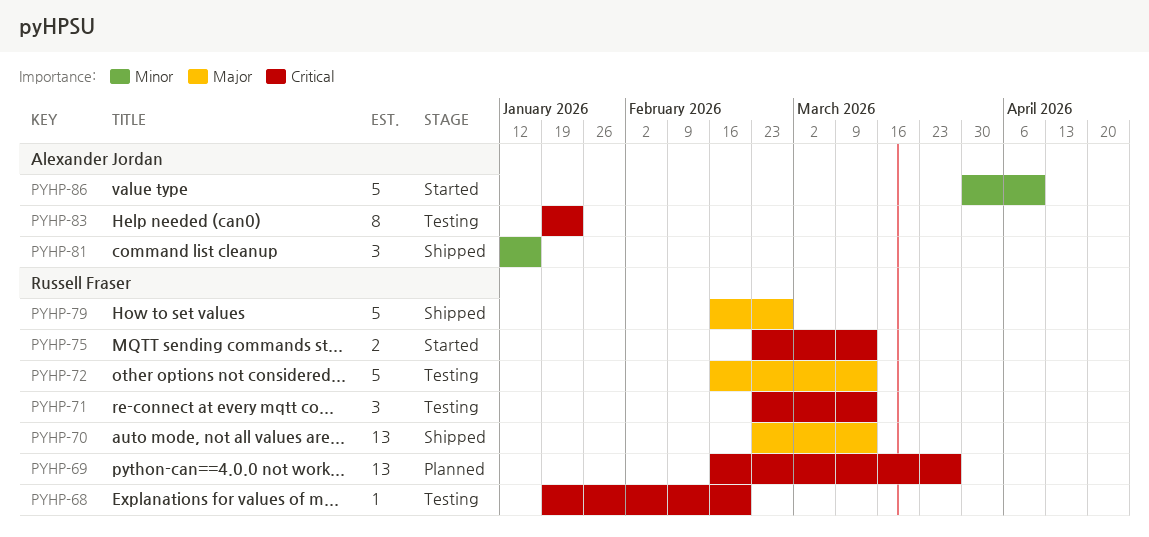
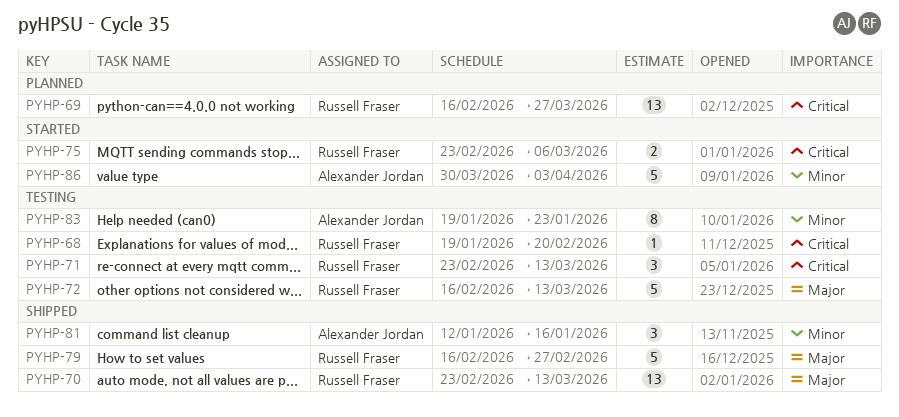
PYHP-75, due: Mar 13 -> Mar 6
PYHP-83, priority: Critical -> Minor
PYHP-86, due: Apr 10 -> Apr 3

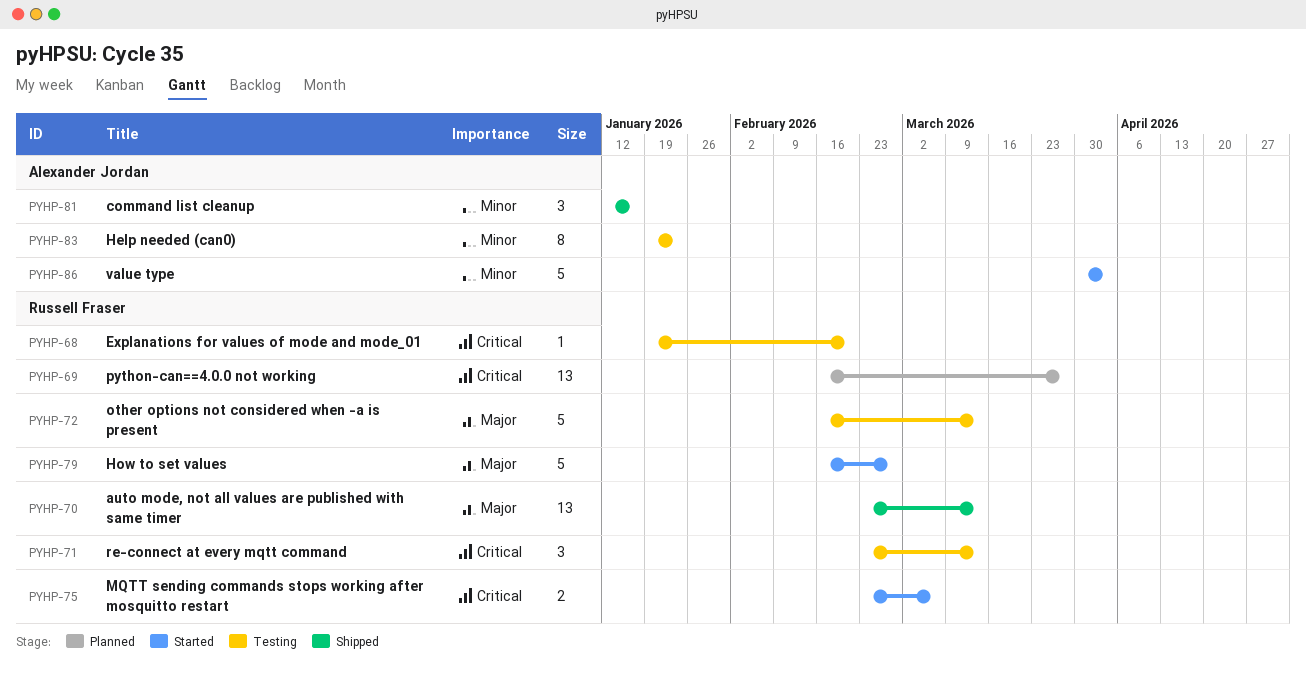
PYHP-79, status: Shipped -> Started

